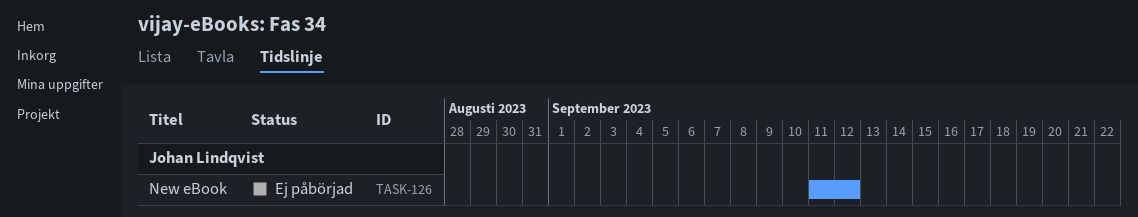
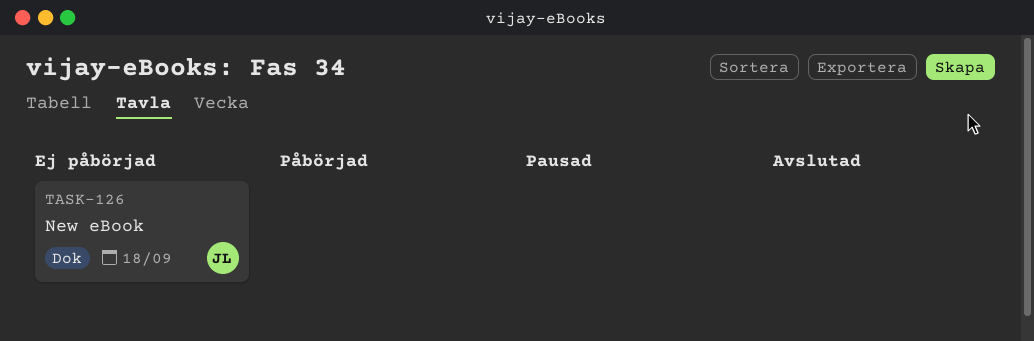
TASK-126, due: Sep 12 -> Sep 18

